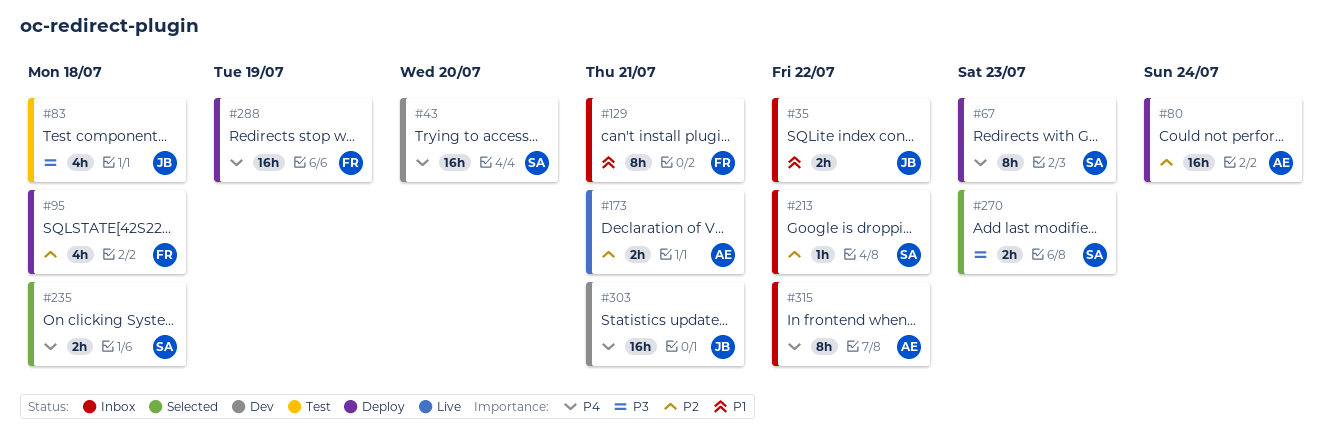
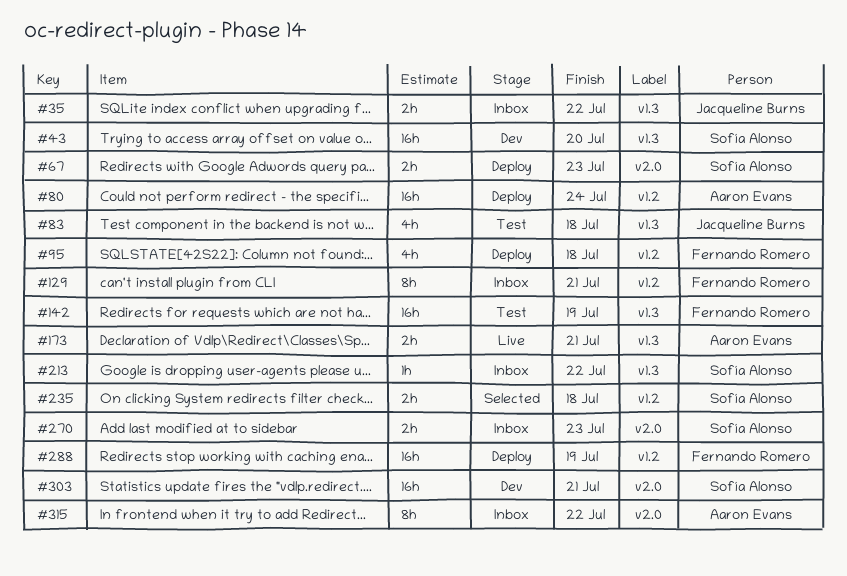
#67, estimate: 8h -> 2h
#142: none -> present
#270, status: Selected -> Inbox
#303, owner: Jacqueline Burns -> Sofía Alonso

